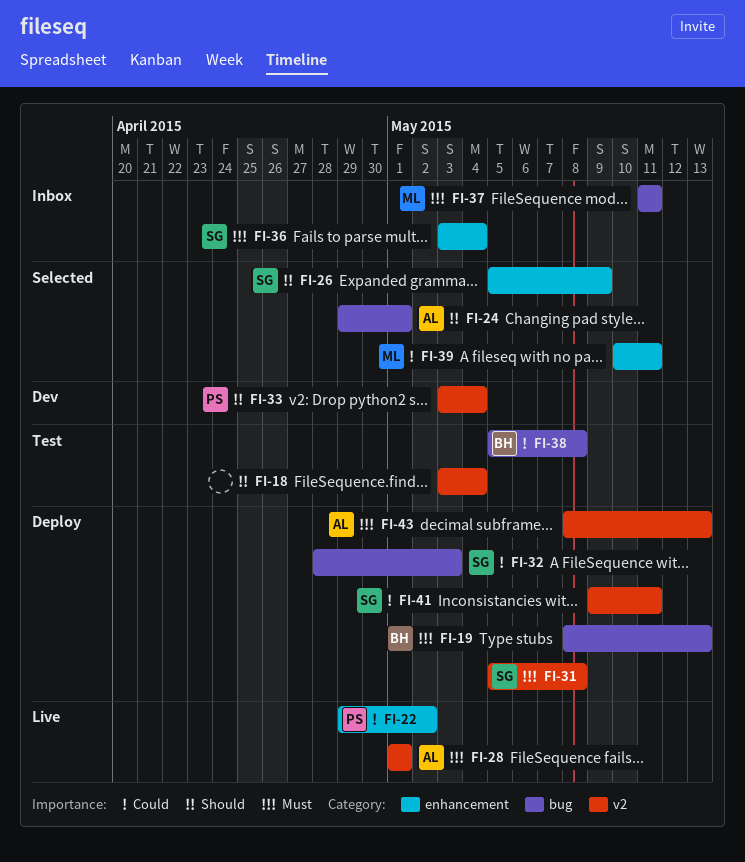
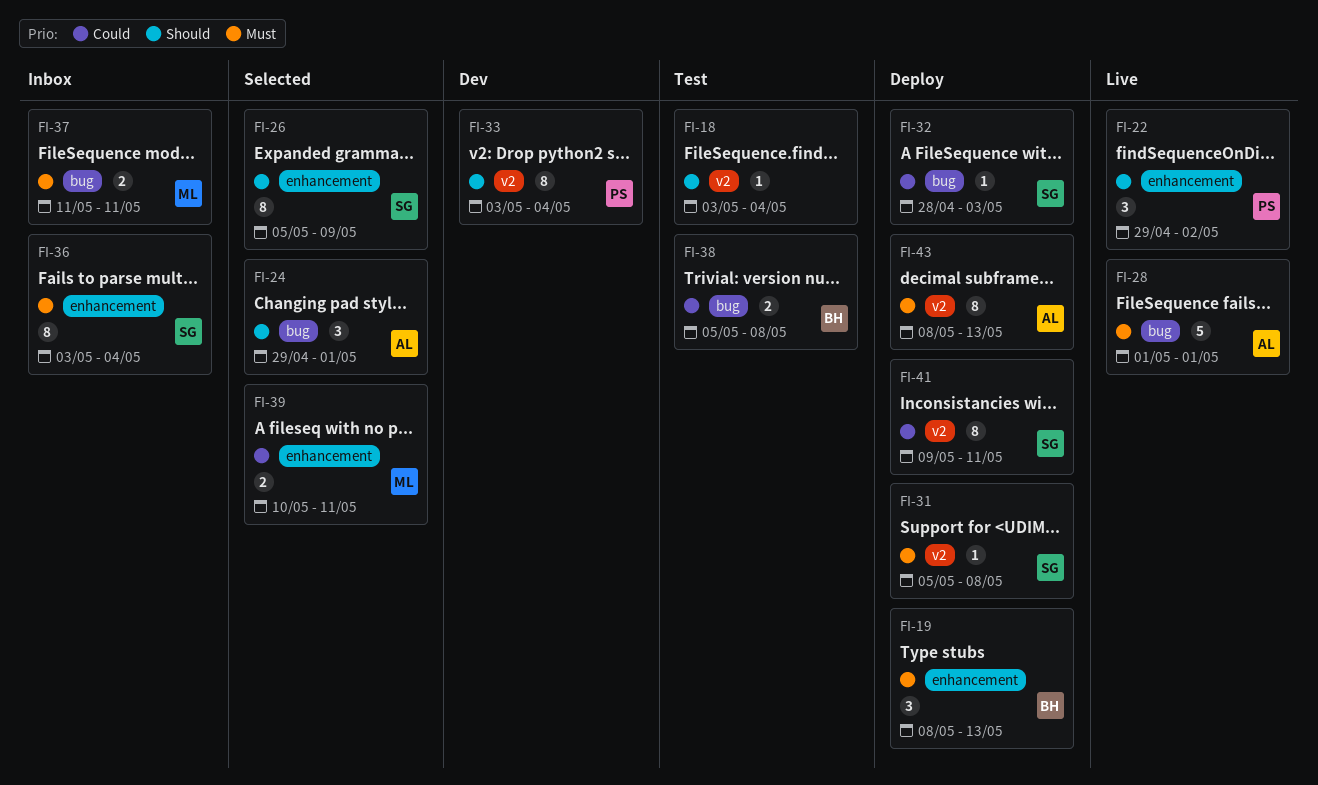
FI-19, label: bug -> enhancement
FI-22, priority: Could -> Should
FI-28, label: v2 -> bug

